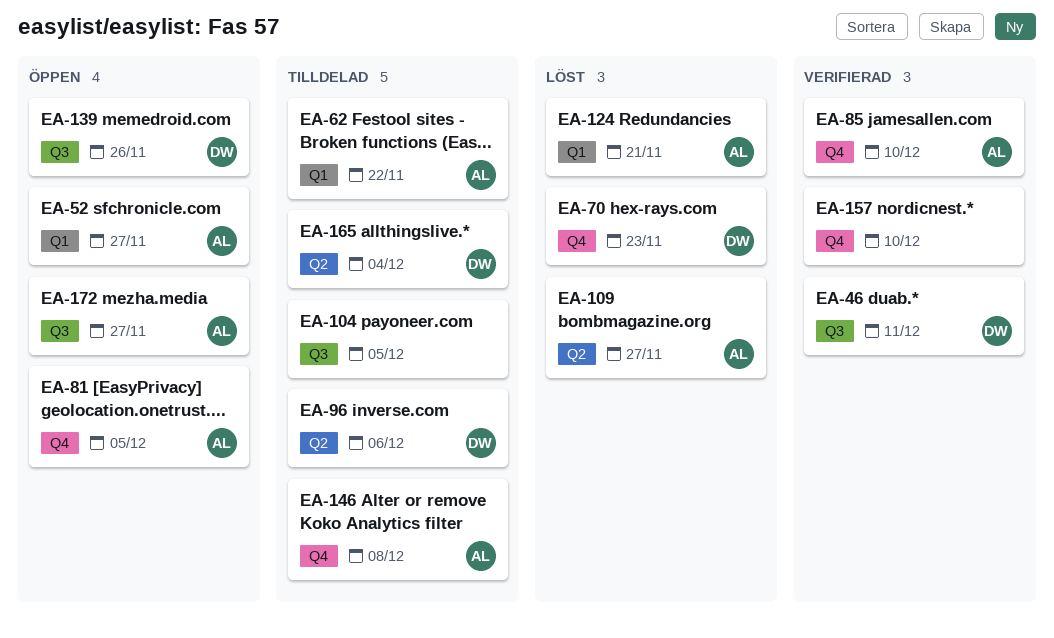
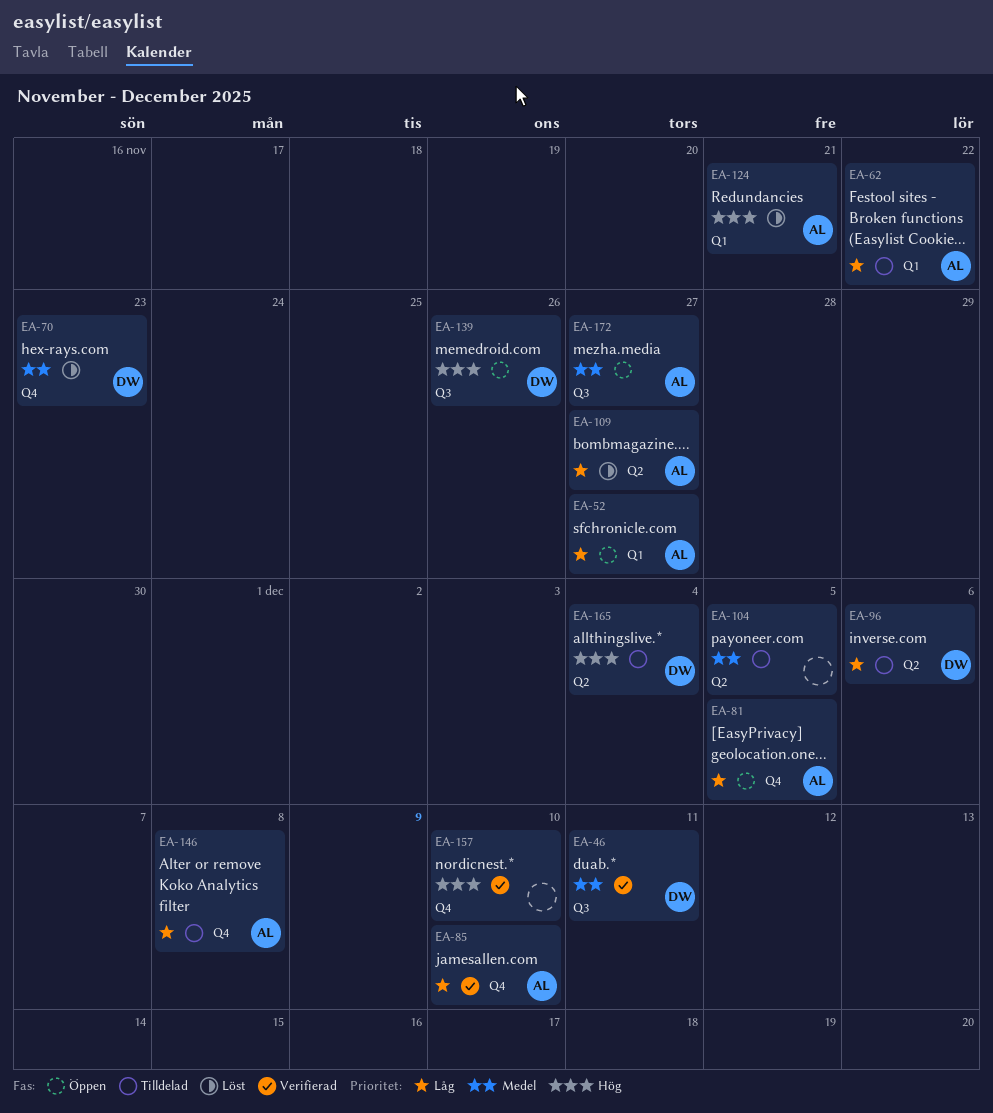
EA-104, label: Q3 -> Q2

